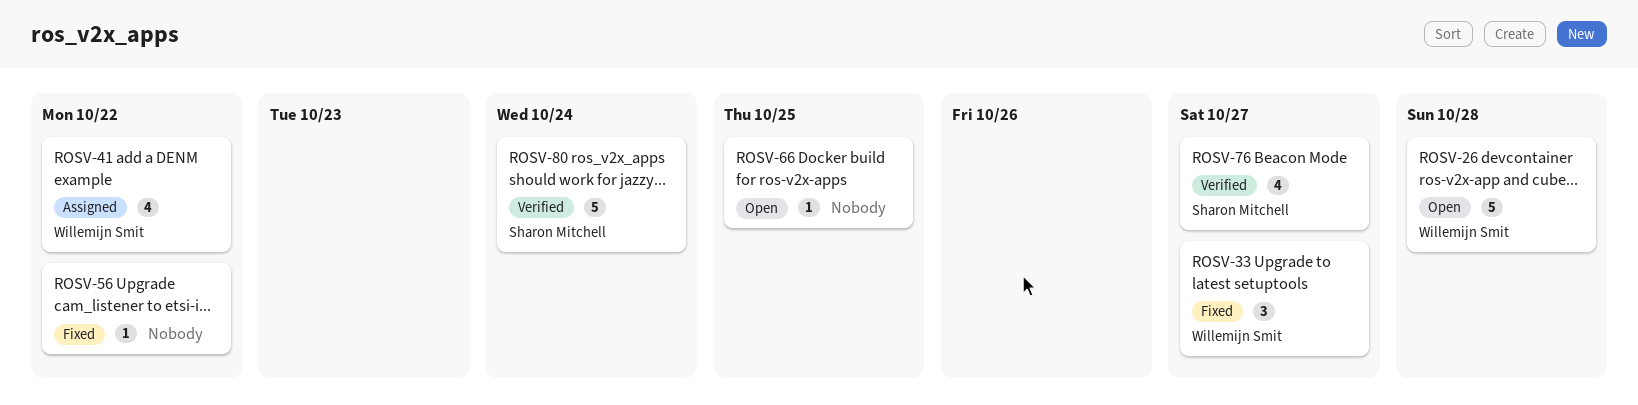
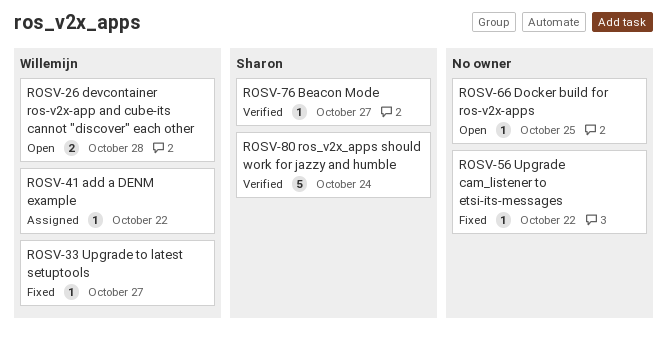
ROSV-26, estimate: 5 -> 2
ROSV-33, estimate: 3 -> 1
ROSV-41, estimate: 4 -> 1
ROSV-76, estimate: 4 -> 1

